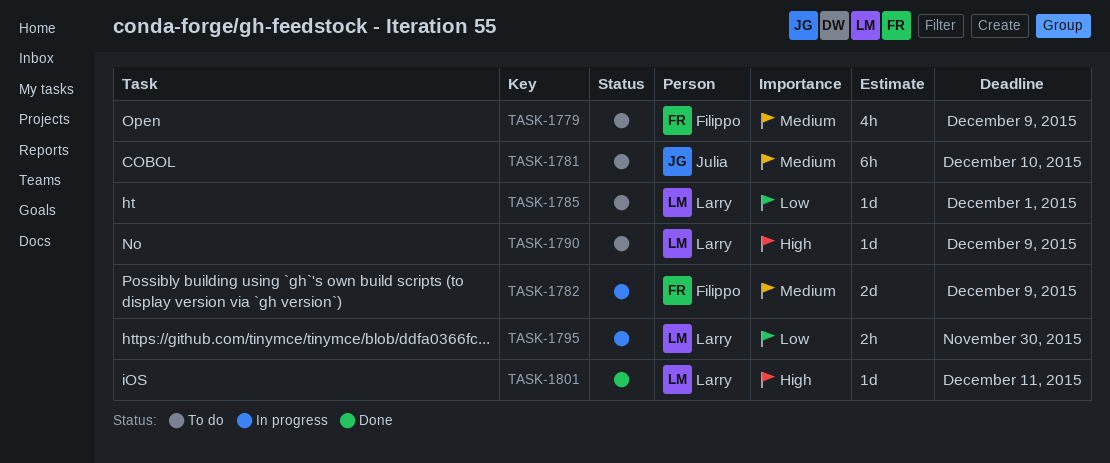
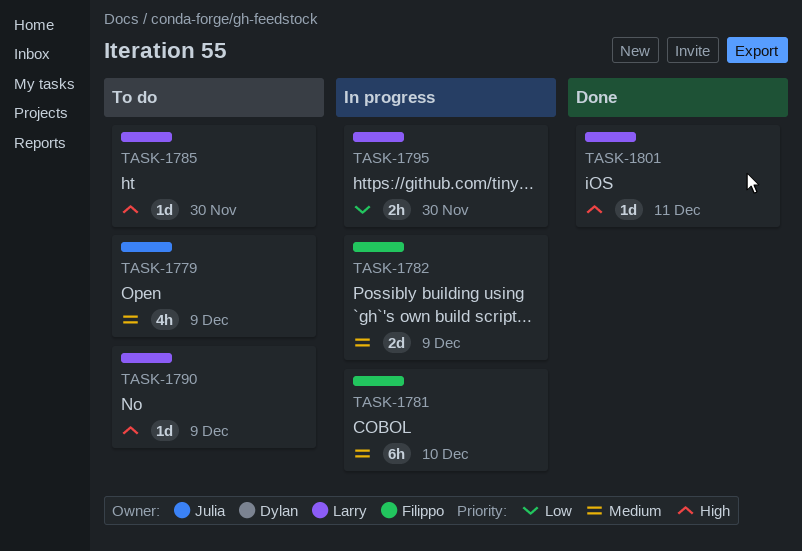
TASK-1779, owner: Filippo -> Julia
TASK-1781, status: To do -> In progress
TASK-1781, owner: Julia -> Filippo
TASK-1785, priority: Low -> High
TASK-1785, due: Dec 1 -> Nov 30

